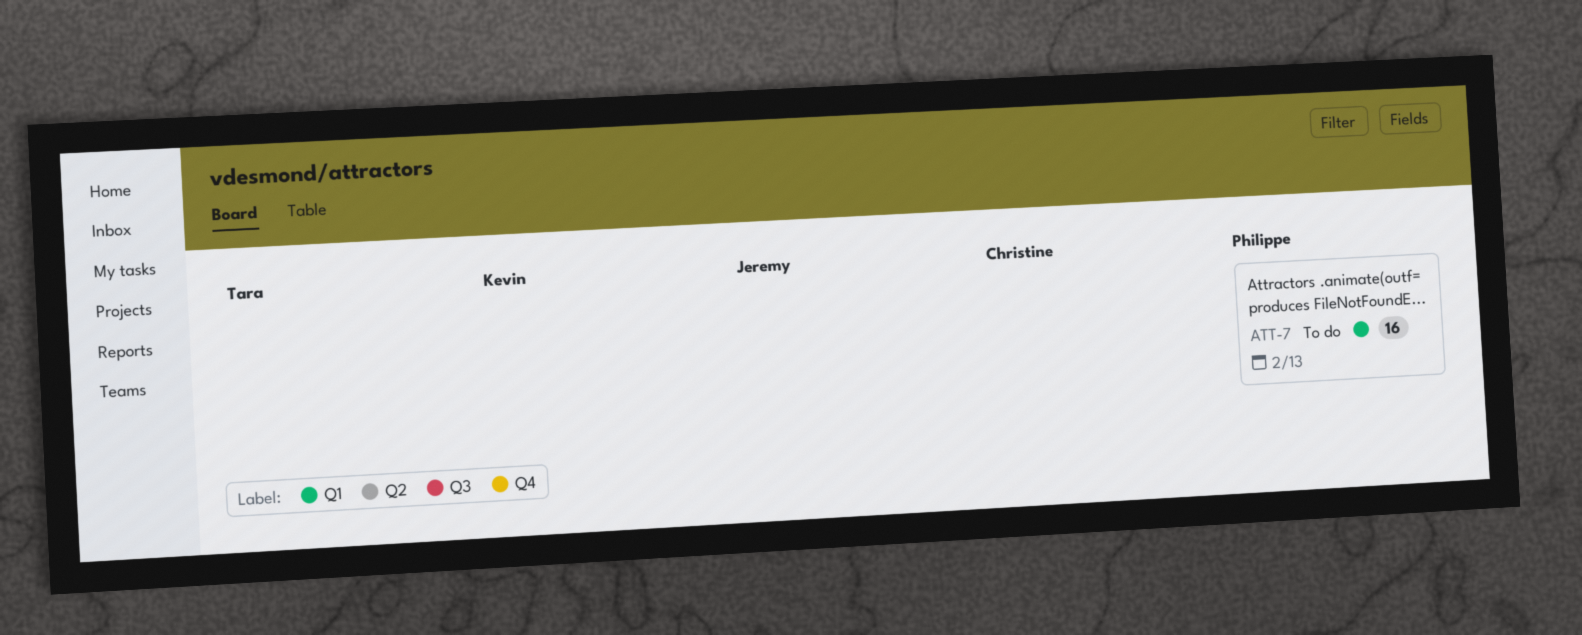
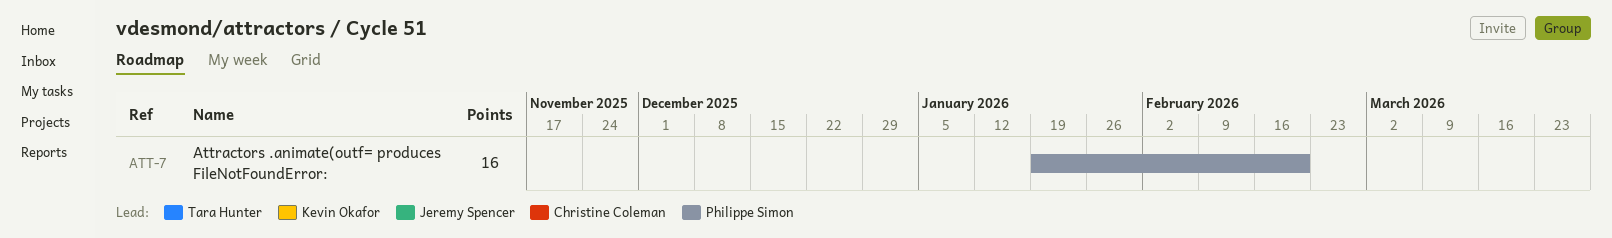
ATT-7, due: Feb 13 -> Feb 20

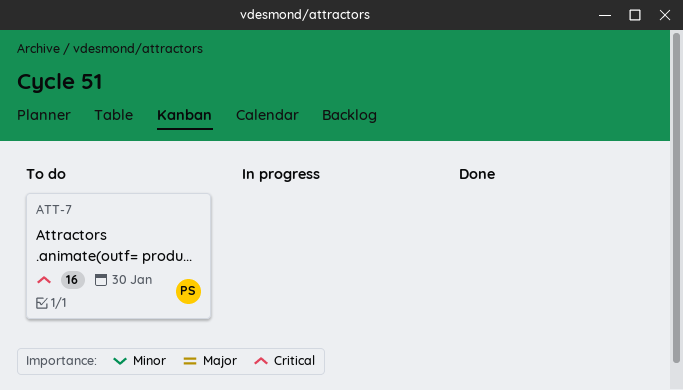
ATT-7, due: Feb 20 -> Jan 30

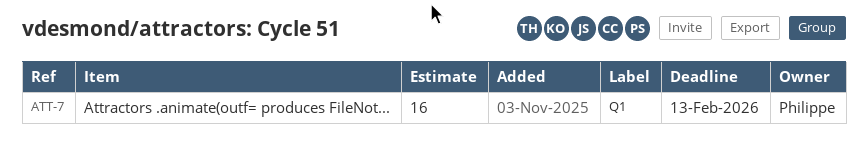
ATT-7, due: Jan 30 -> Feb 13

